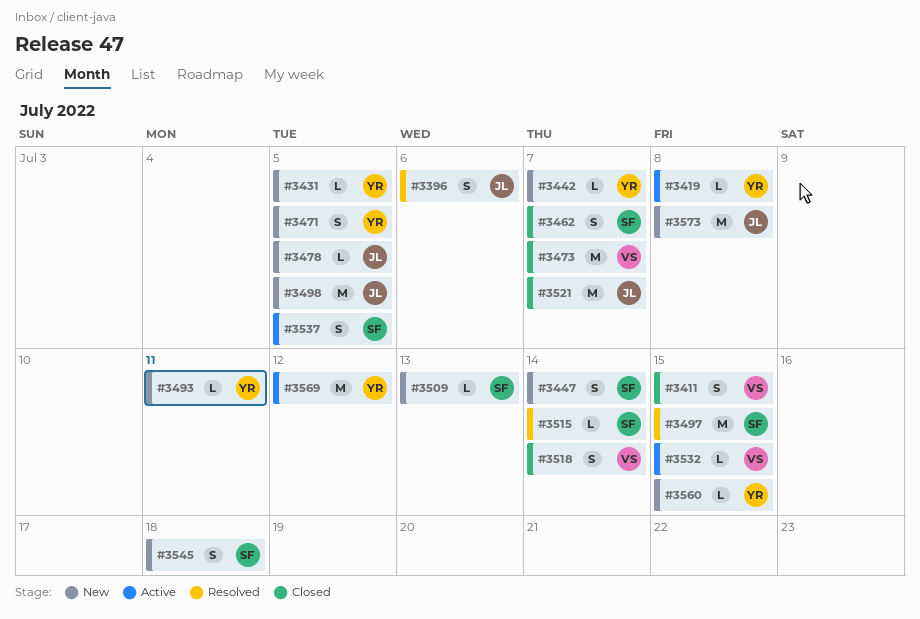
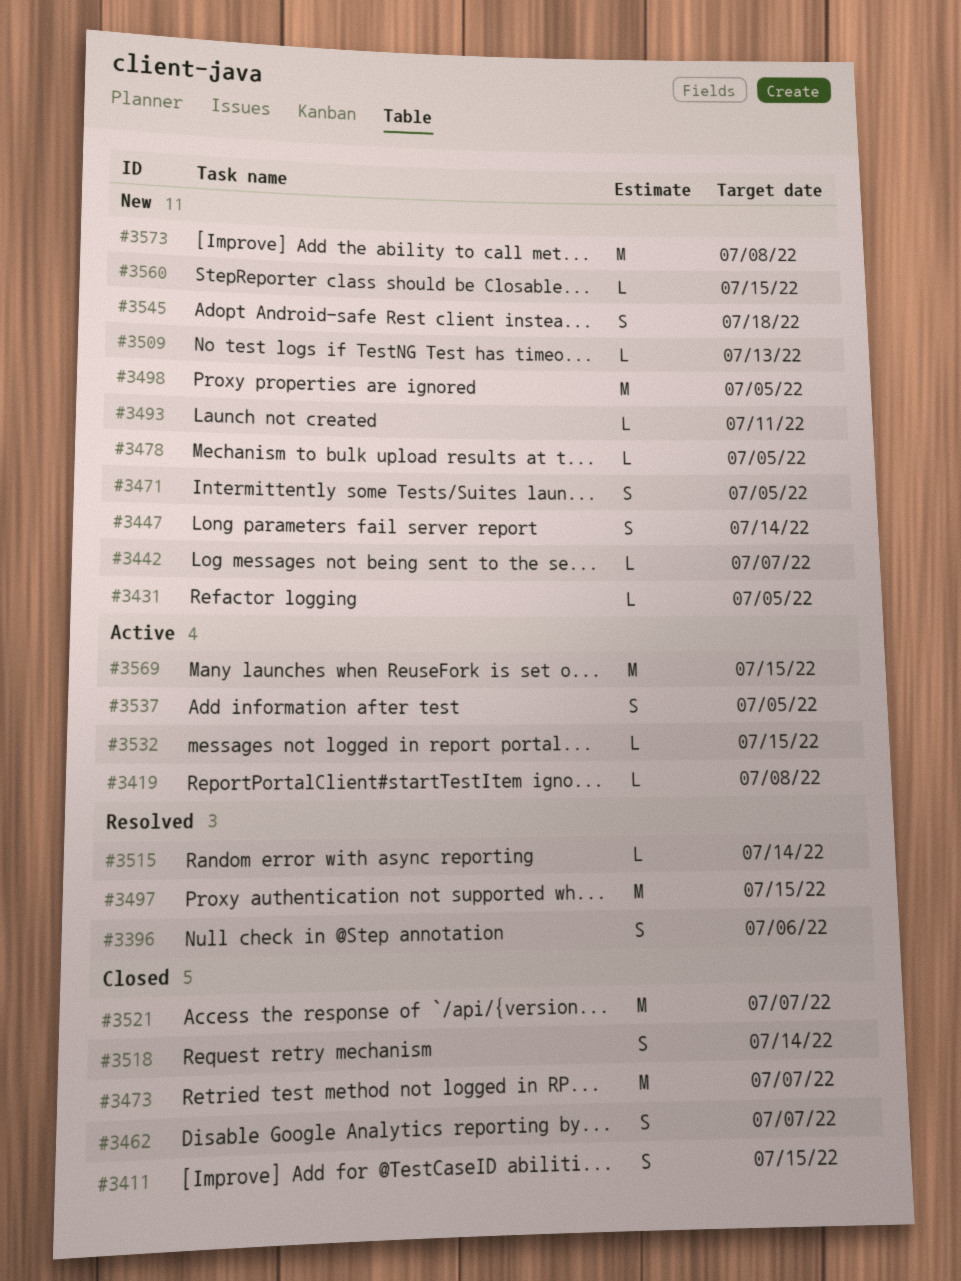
#3569, due: Jul 12 -> Jul 15

